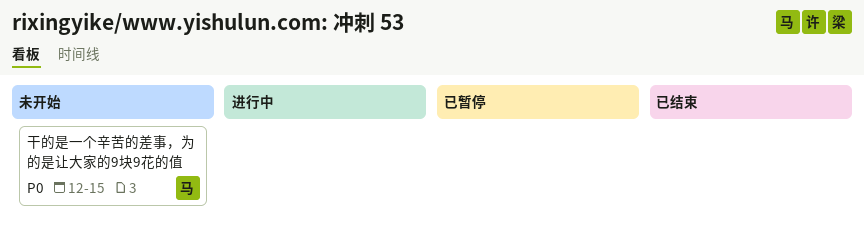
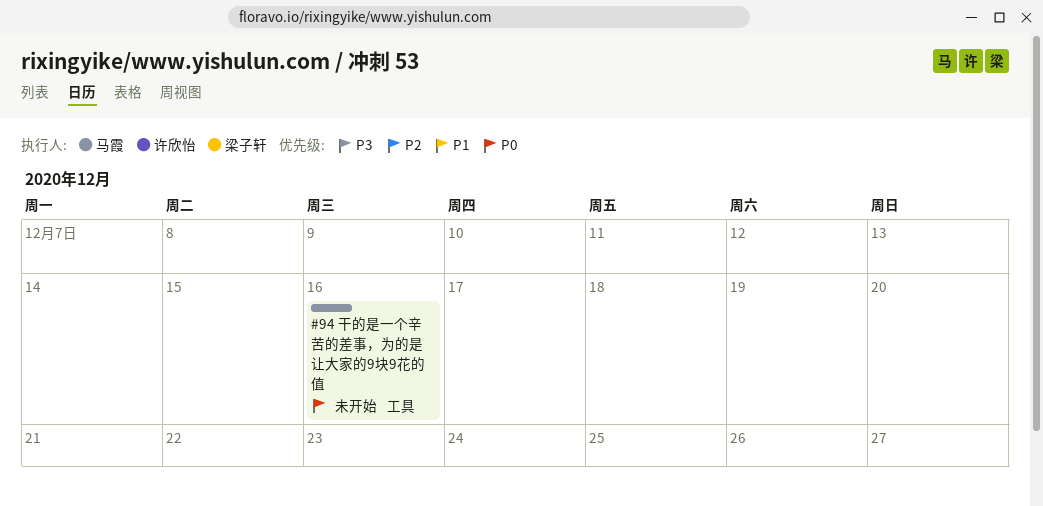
干的是一个辛苦的差事，为的是让大家的9块9花的值, due: Dec 15 -> Dec 16

